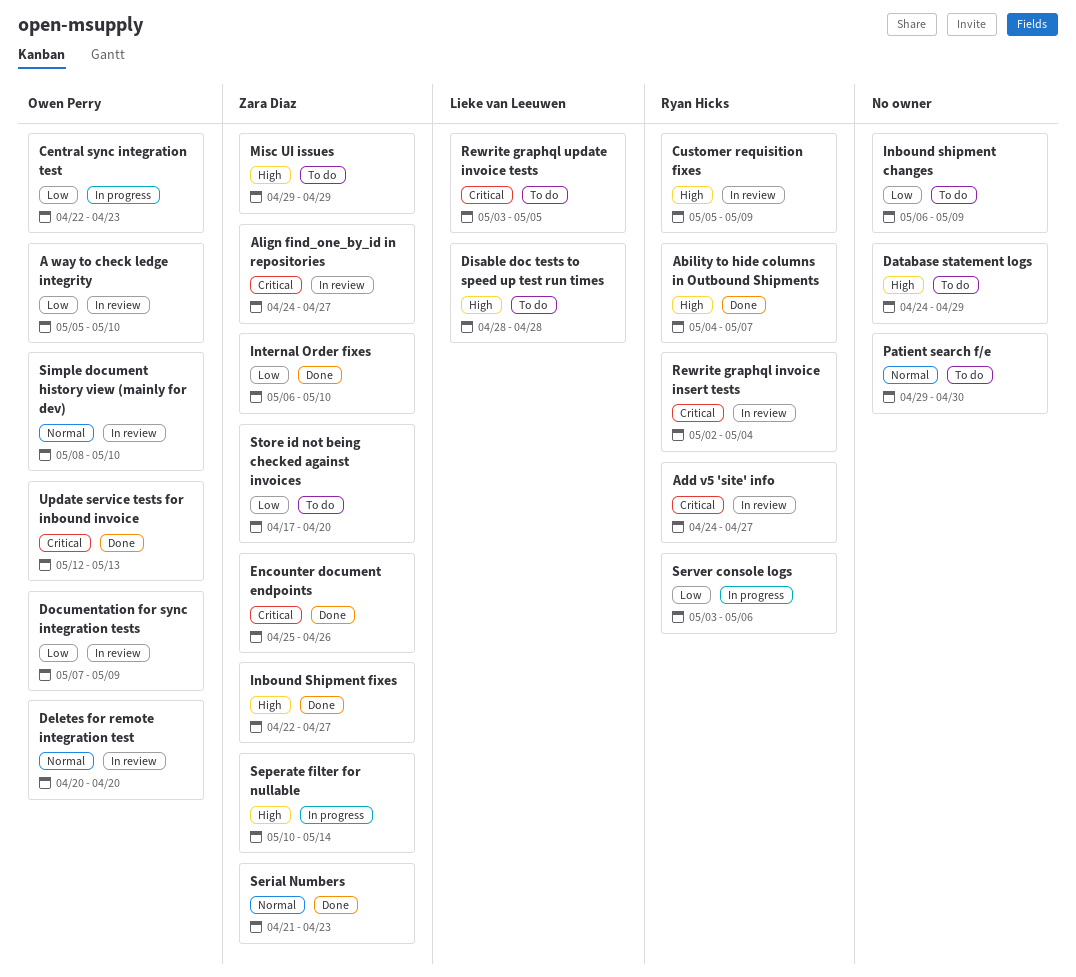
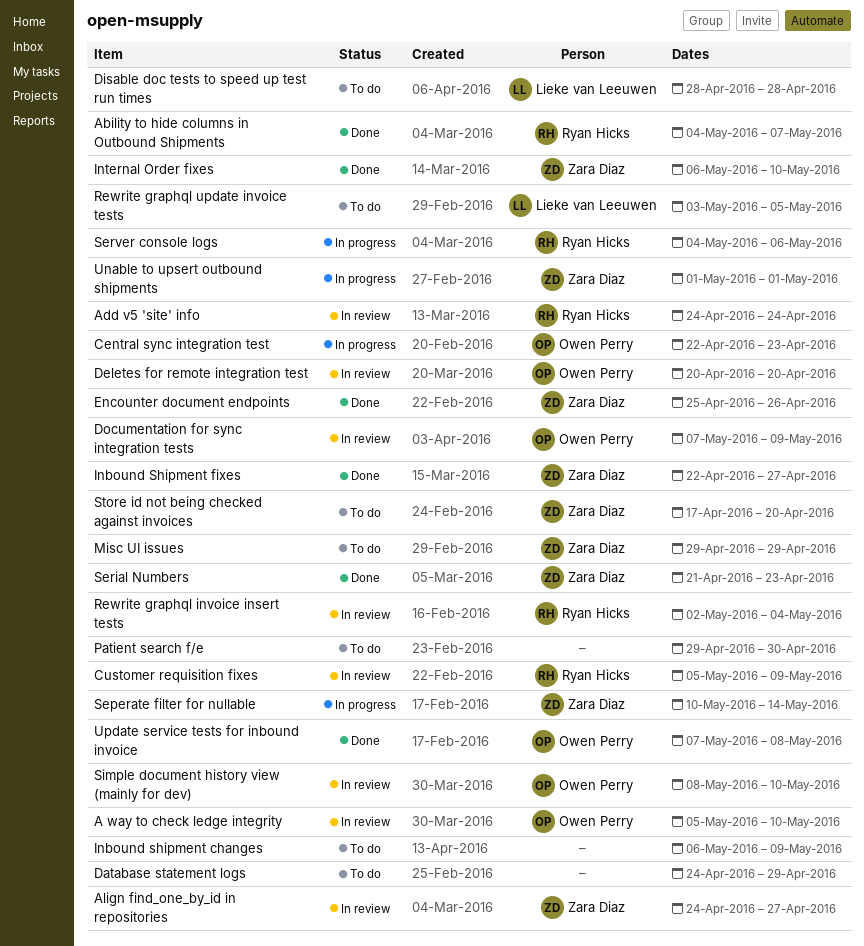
Add v5 'site' info, due: Apr 27 -> Apr 24
Server console logs, start: May 3 -> May 4
Unable to upsert outbound shipments: none -> present
Update service tests for inbound invoice, start: May 12 -> May 7
Update service tests for inbound invoice, due: May 13 -> May 8

